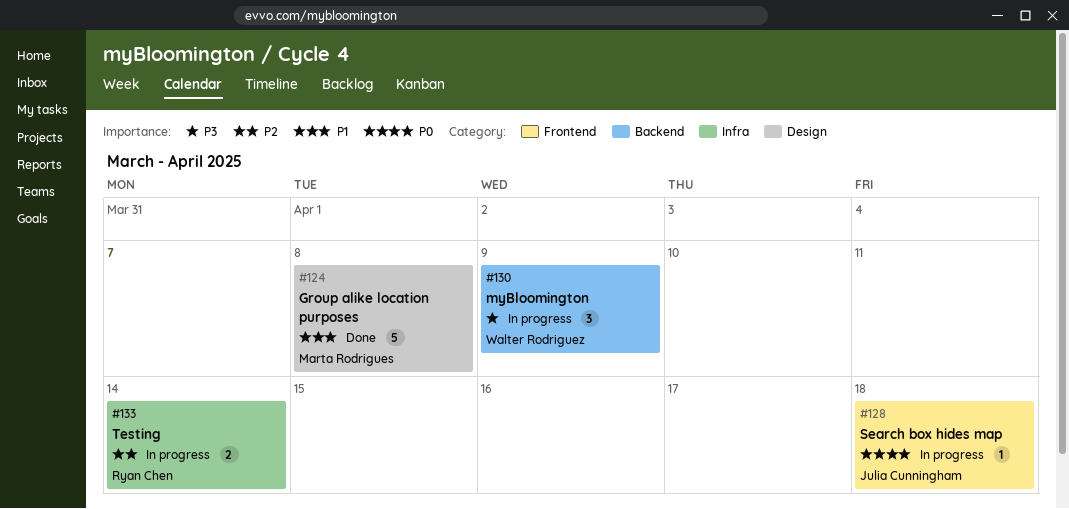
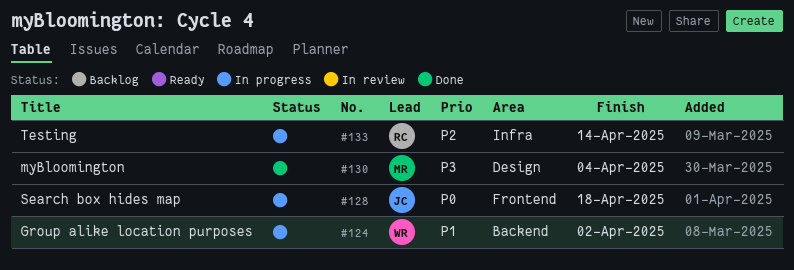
#124, status: Done -> In progress
#124, owner: Marta Rodrigues -> Walter Rodriguez
#124, label: Design -> Backend
#124, due: Apr 8 -> Apr 2
#130, status: In progress -> Done
#130, owner: Walter Rodriguez -> Marta Rodrigues
#130, label: Backend -> Design
#130, due: Apr 9 -> Apr 4

